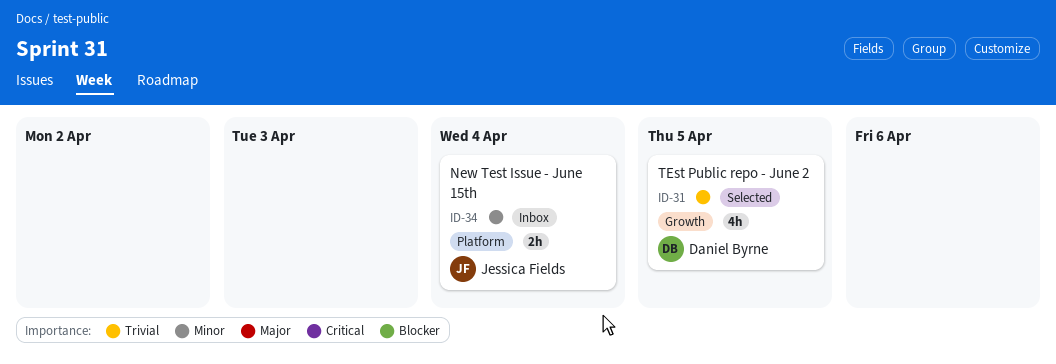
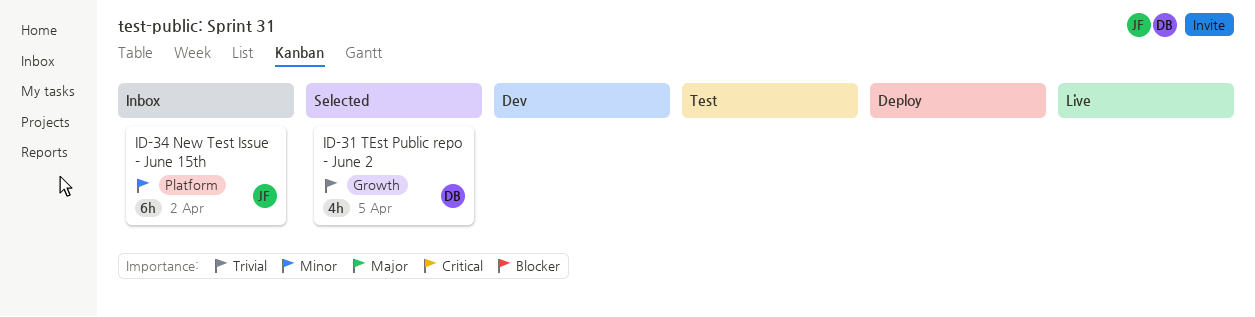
ID-34, estimate: 2h -> 6h
ID-34, due: Apr 4 -> Apr 2

